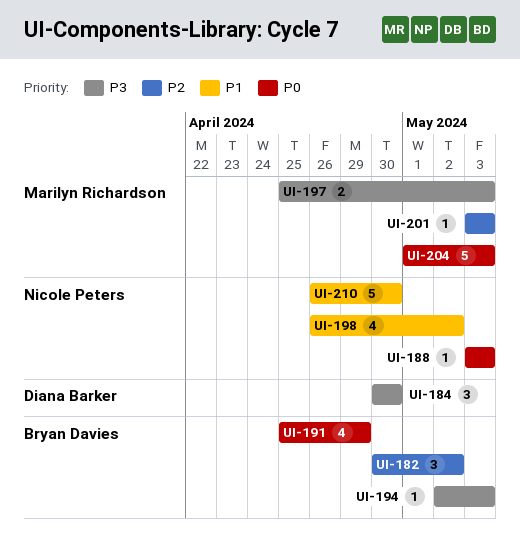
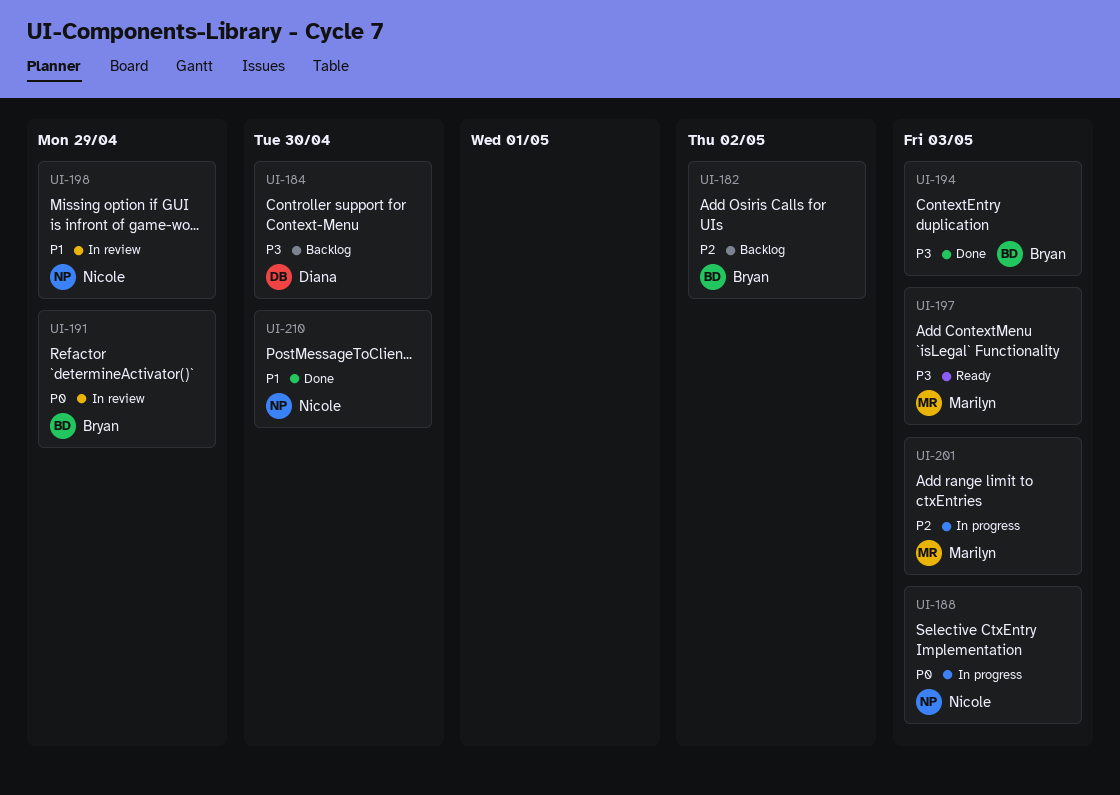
UI-198, due: May 2 -> Apr 29
UI-204: present -> none

